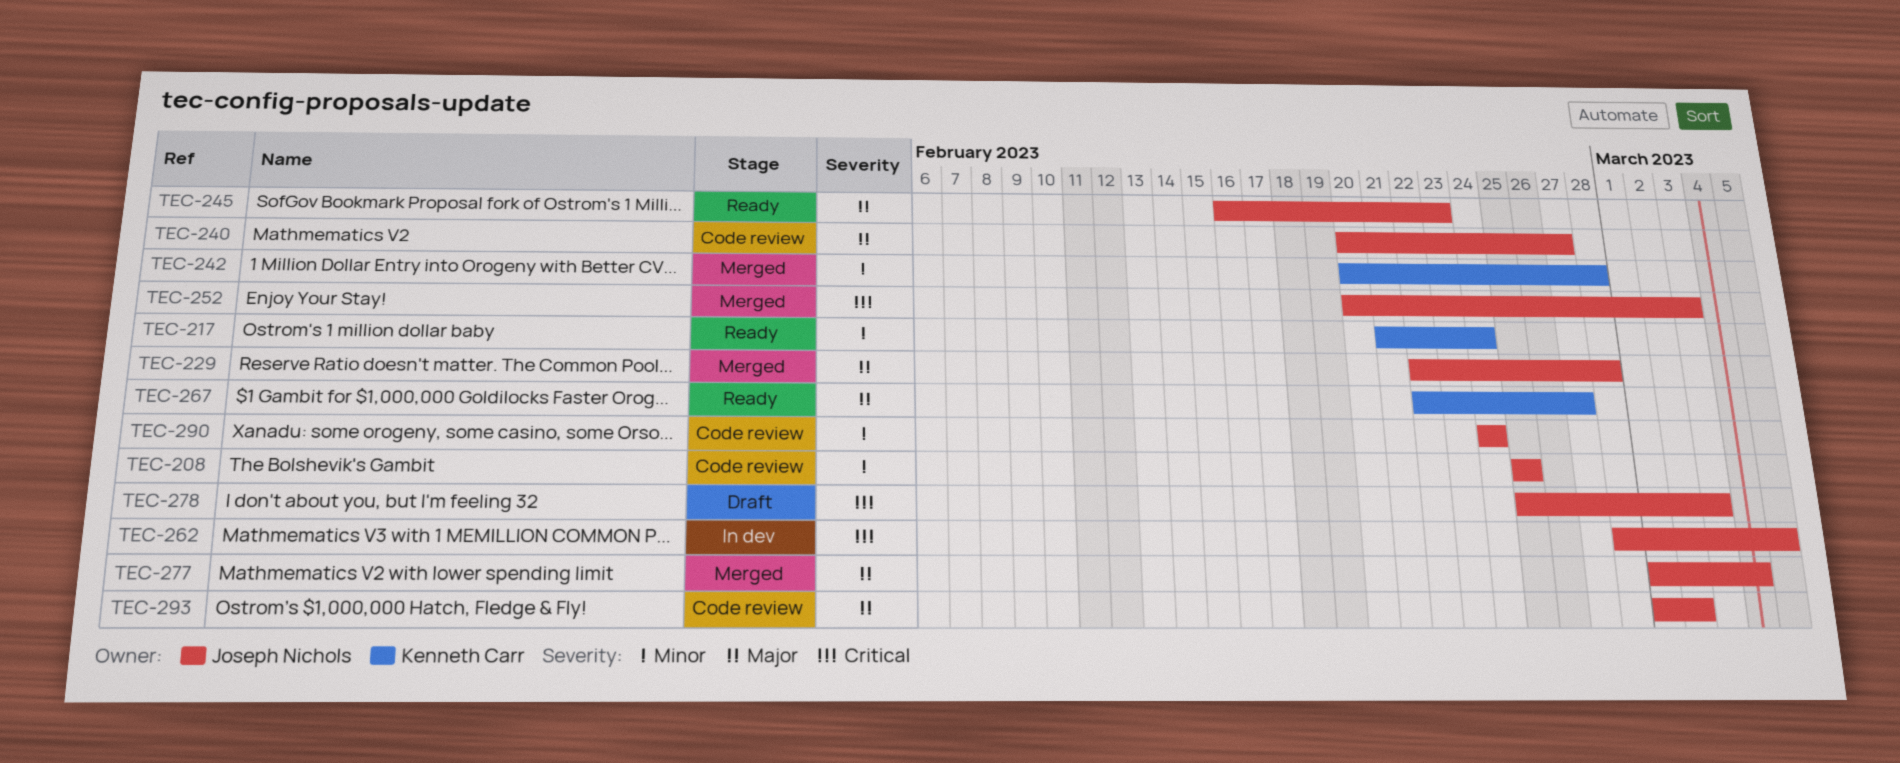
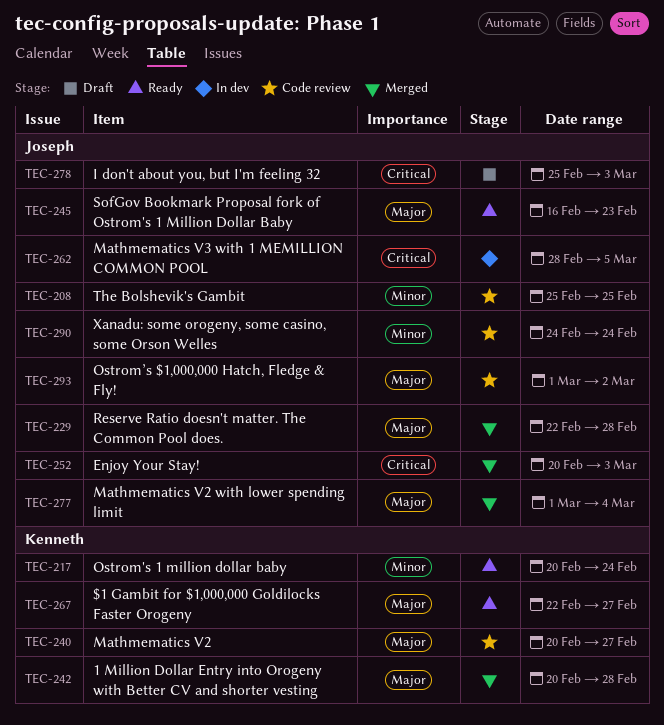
TEC-217, start: Feb 21 -> Feb 20
TEC-240, owner: Joseph Nichols -> Kenneth Carr
TEC-242, priority: Minor -> Major

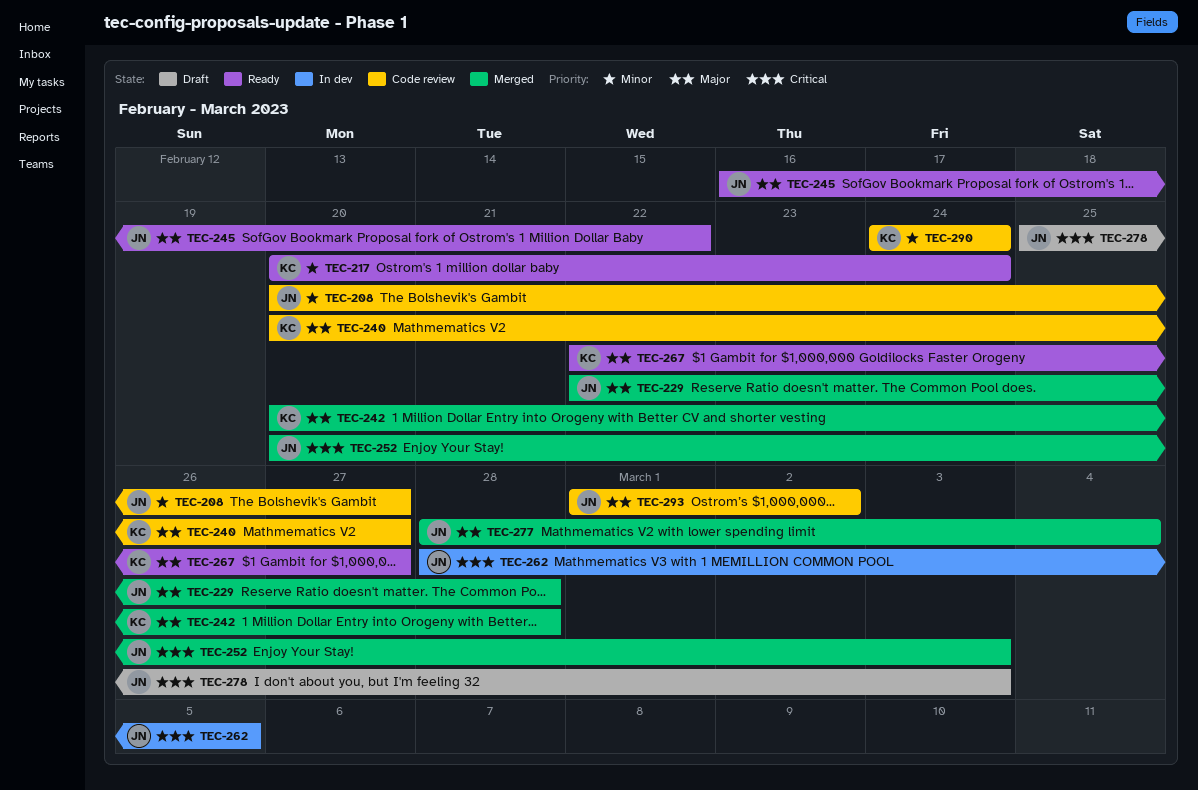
TEC-208, start: Feb 25 -> Feb 20
TEC-208, due: Feb 25 -> Feb 27
TEC-245, due: Feb 23 -> Feb 22
TEC-277, start: Mar 1 -> Feb 28
TEC-290, owner: Joseph -> Kenneth

